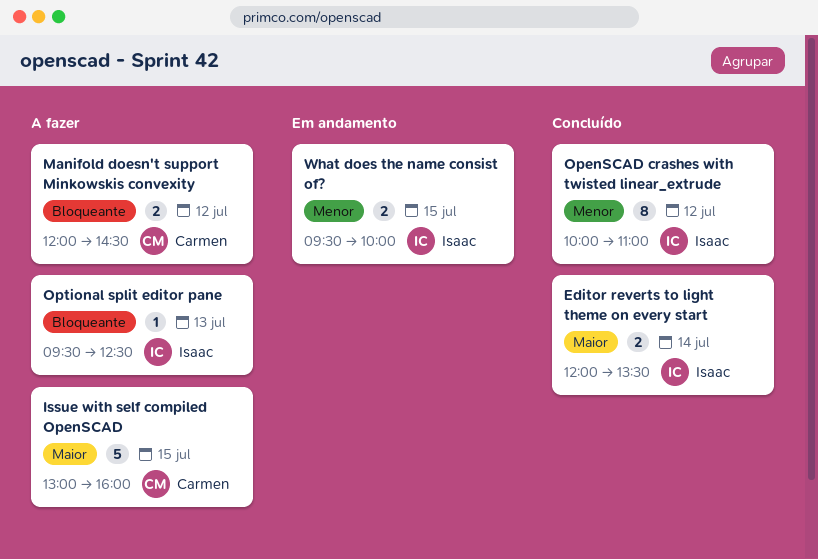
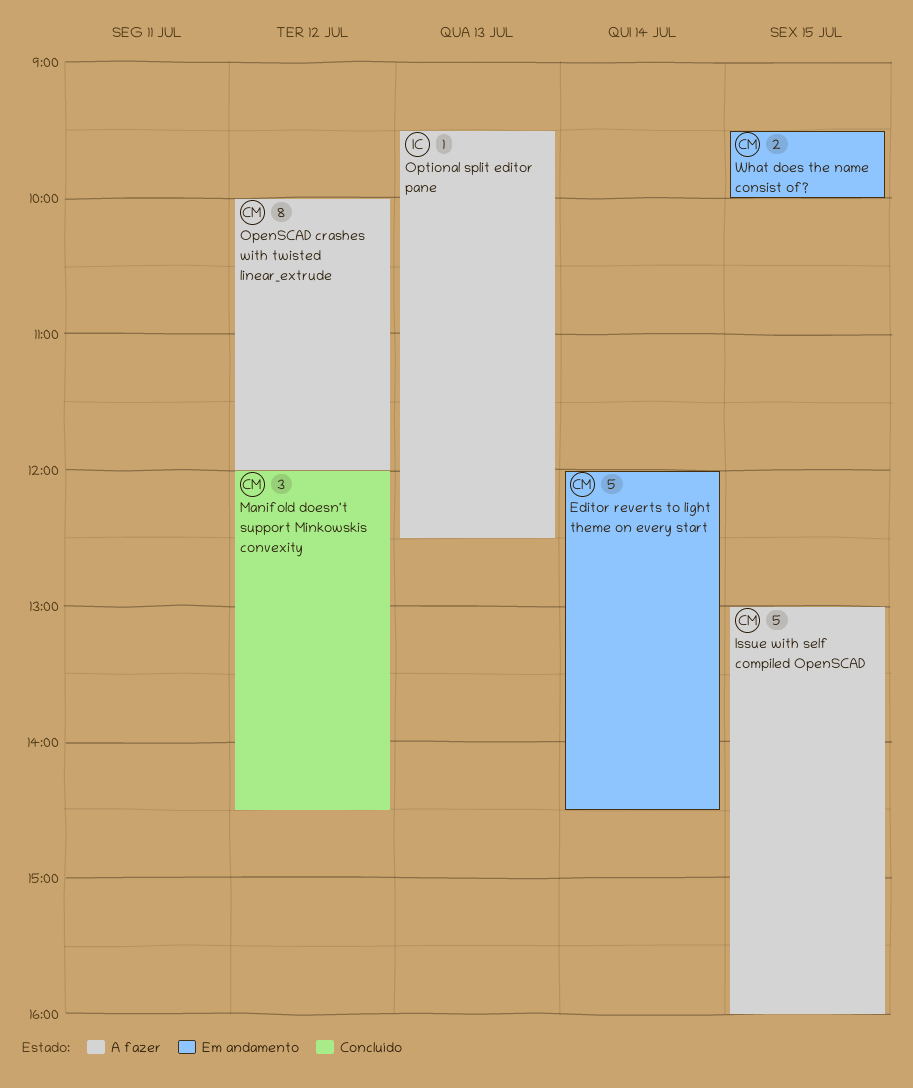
Editor reverts to light theme on every start, status: Concluído -> Em andamento
Editor reverts to light theme on every start, owner: Isaac -> Carmen
Editor reverts to light theme on every start, estimate: 2 -> 5
Editor reverts to light theme on every start, ends: 13:30 -> 14:30
Manifold doesn't support Minkowskis convexity, status: A fazer -> Concluído
Manifold doesn't support Minkowskis convexity, estimate: 2 -> 3
OpenSCAD crashes with twisted linear_extrude, status: Concluído -> A fazer
OpenSCAD crashes with twisted linear_extrude, owner: Isaac -> Carmen
OpenSCAD crashes with twisted linear_extrude, ends: 11:00 -> 12:00
What does the name consist of?, owner: Isaac -> Carmen

